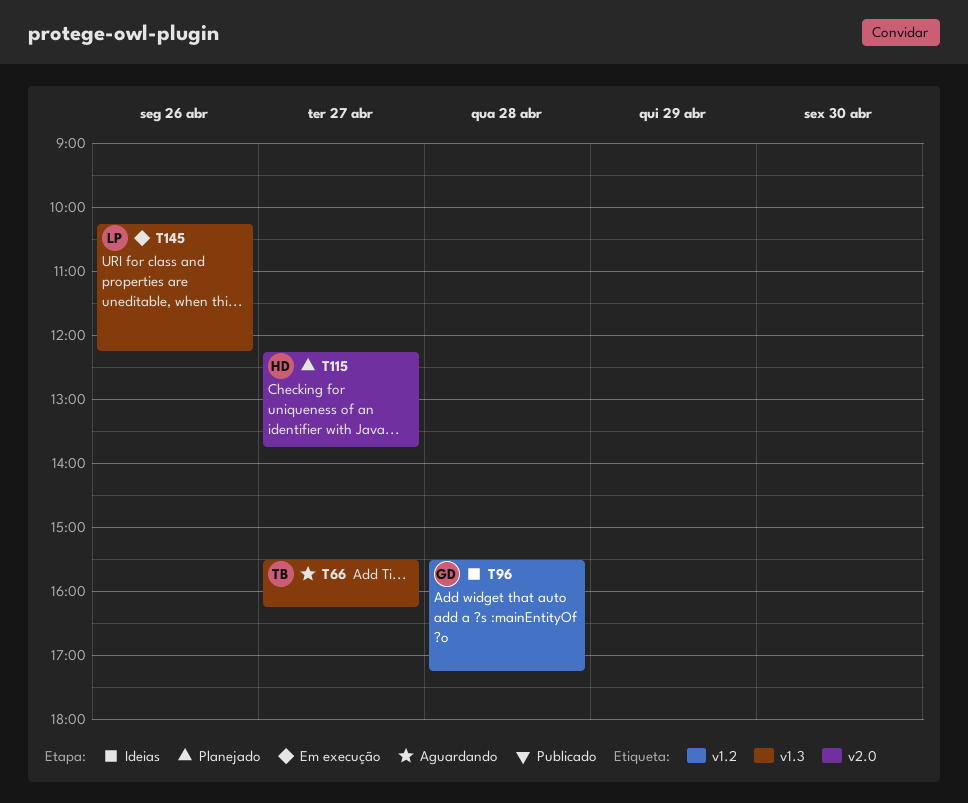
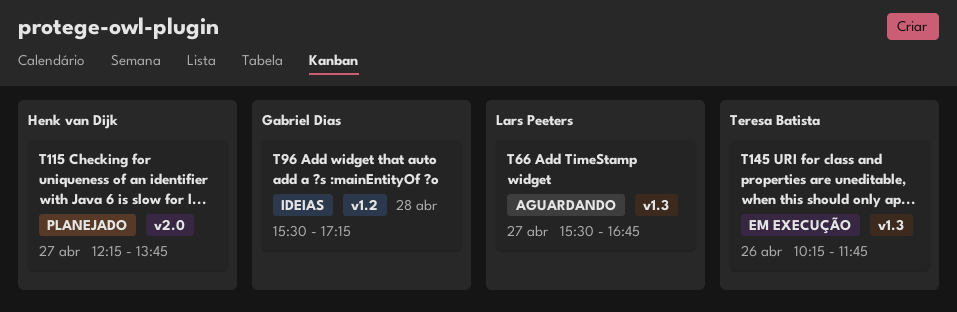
T66, owner: Teresa Batista -> Lars Peeters
T66, ends: 16:15 -> 16:45
T145, owner: Lars Peeters -> Teresa Batista
T145, ends: 12:15 -> 11:45

